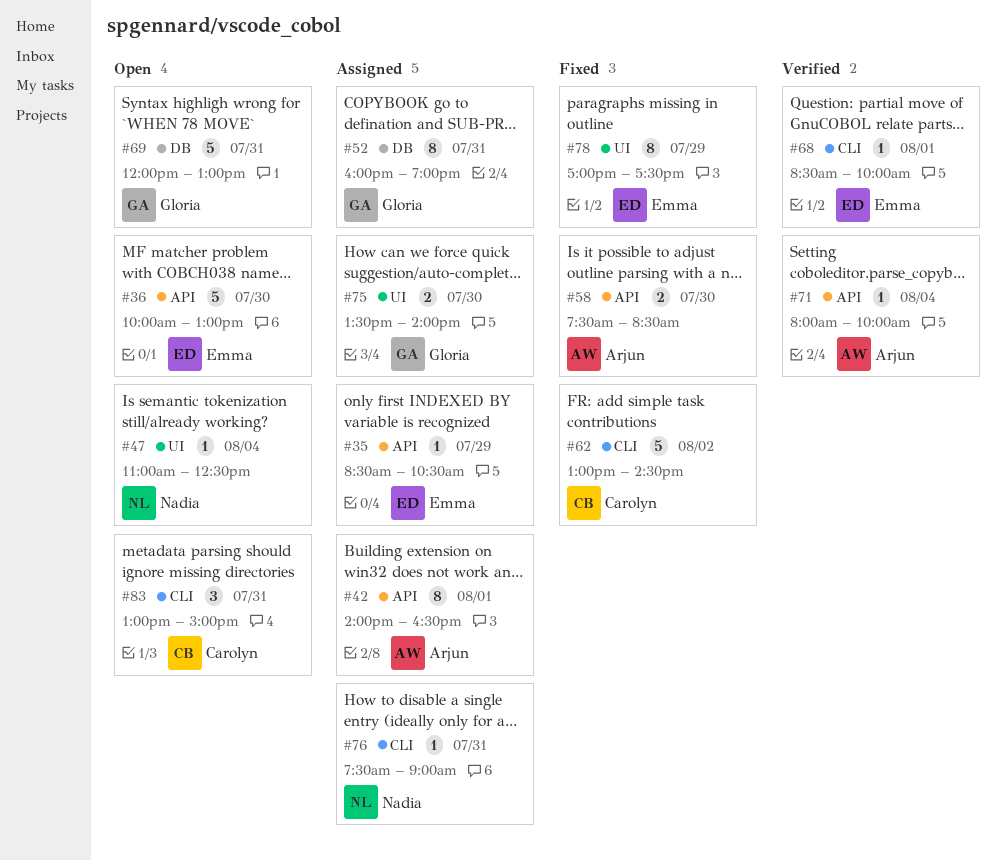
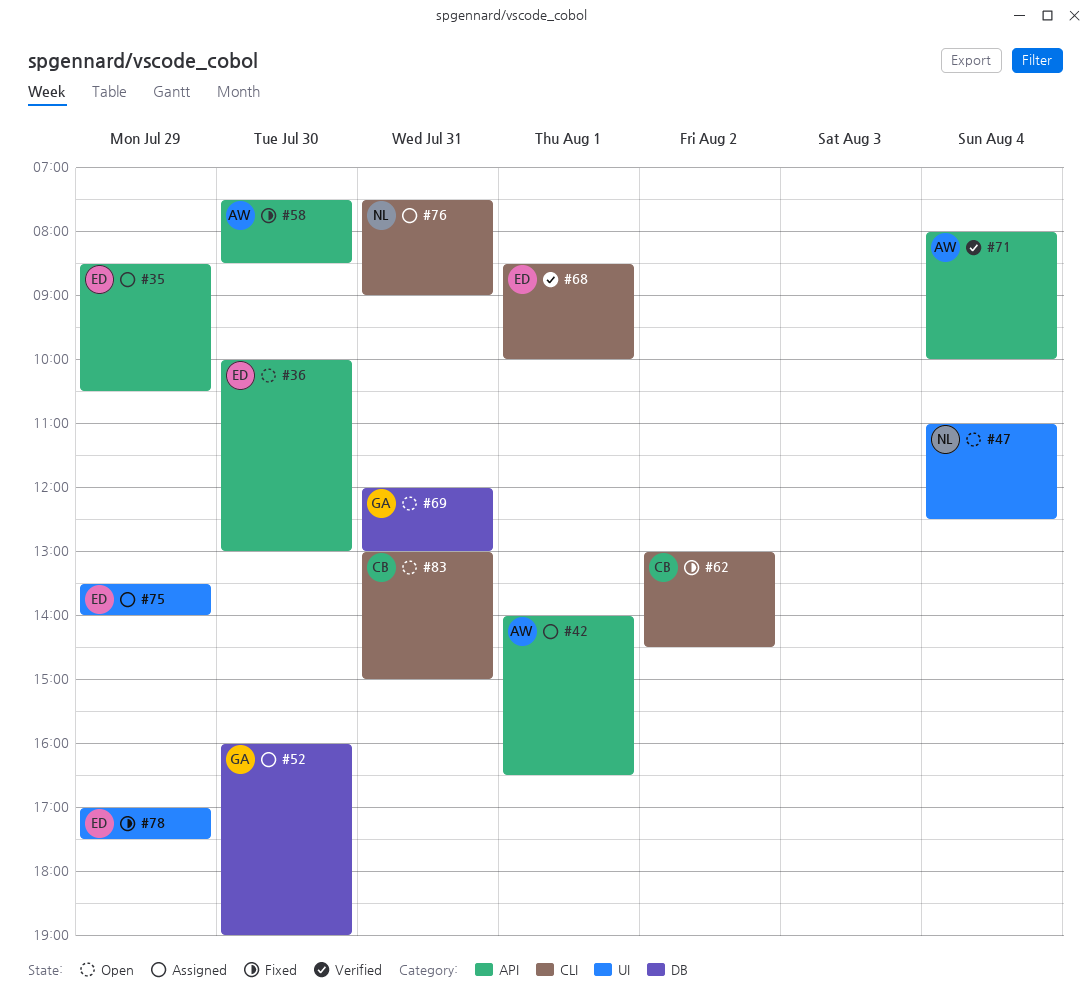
#52, day: Jul 31 -> Jul 30
#75, owner: Gloria -> Emma
#75, day: Jul 30 -> Jul 29

